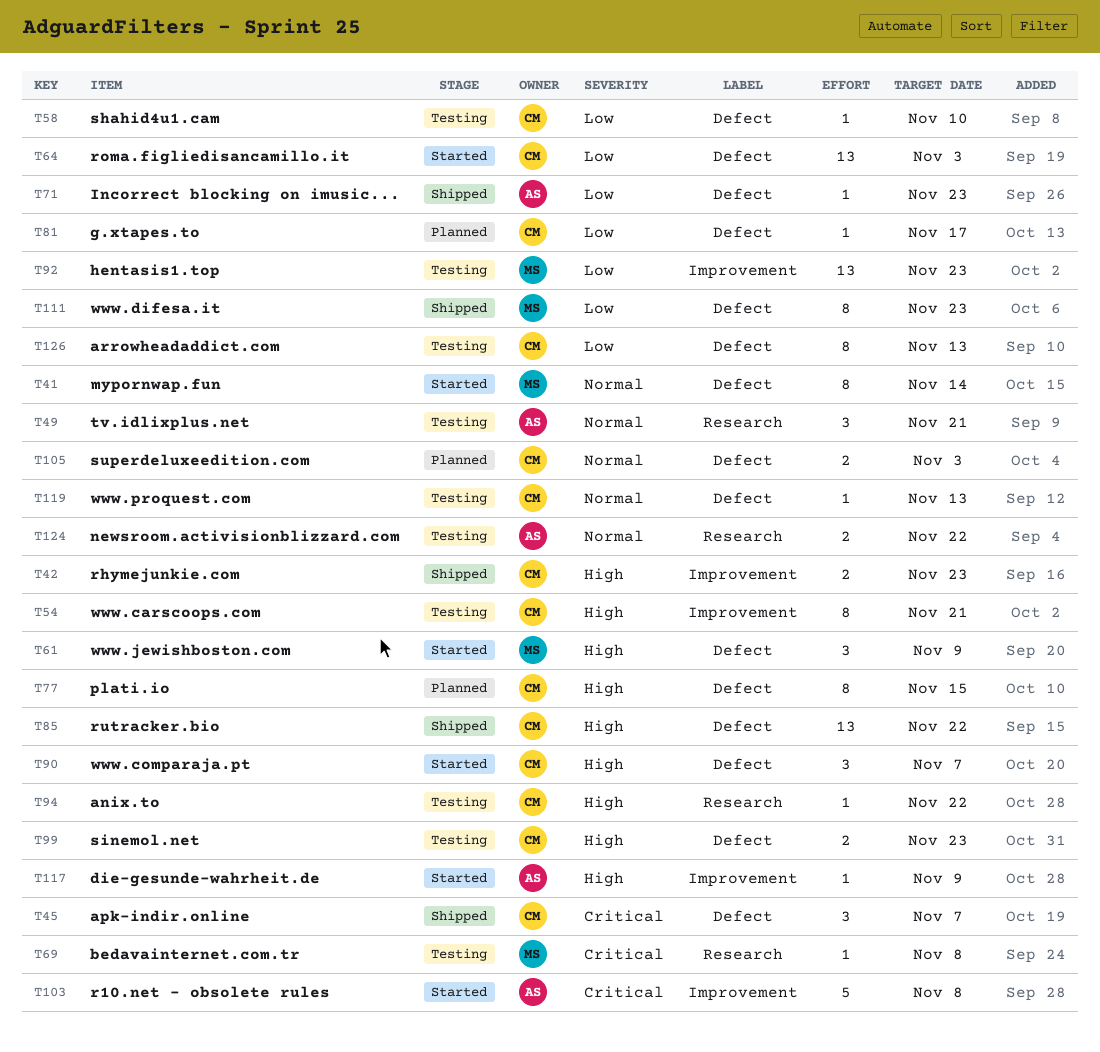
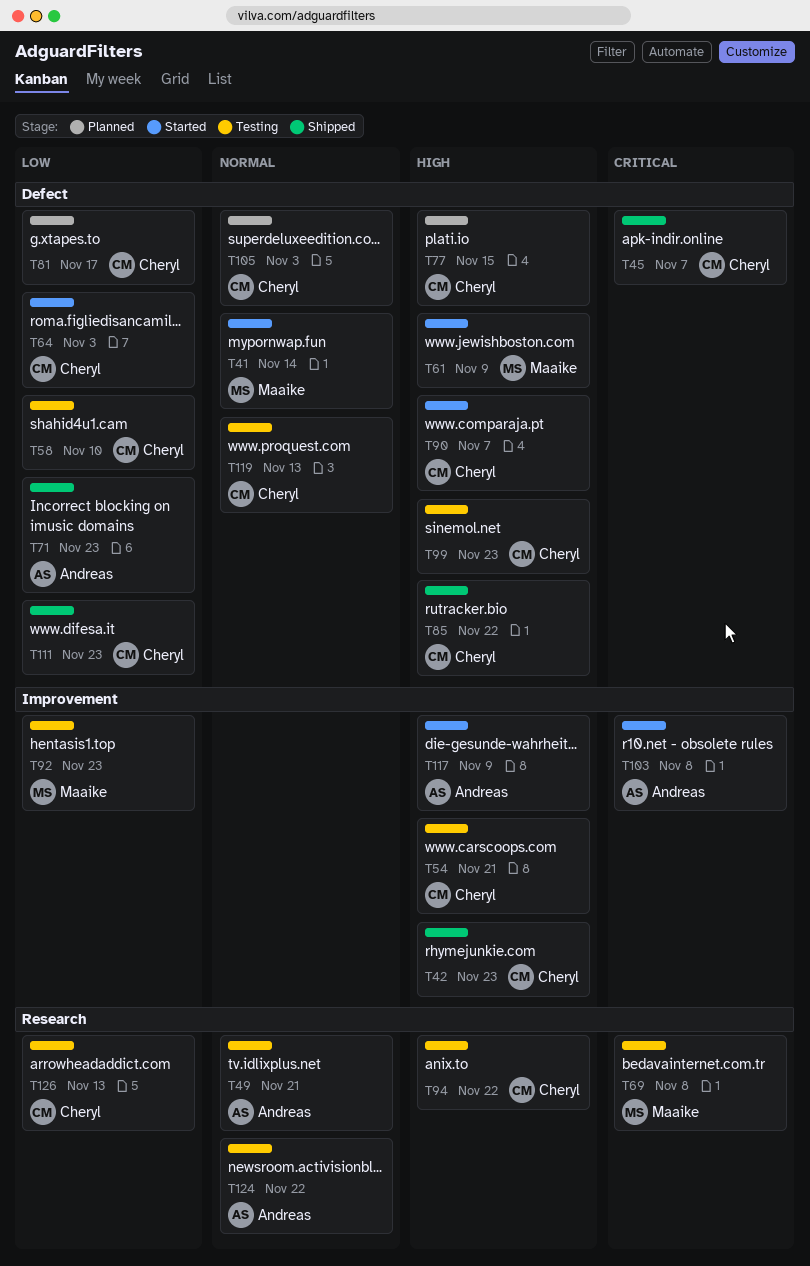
T111, owner: Maaike -> Cheryl
T126, label: Defect -> Research

